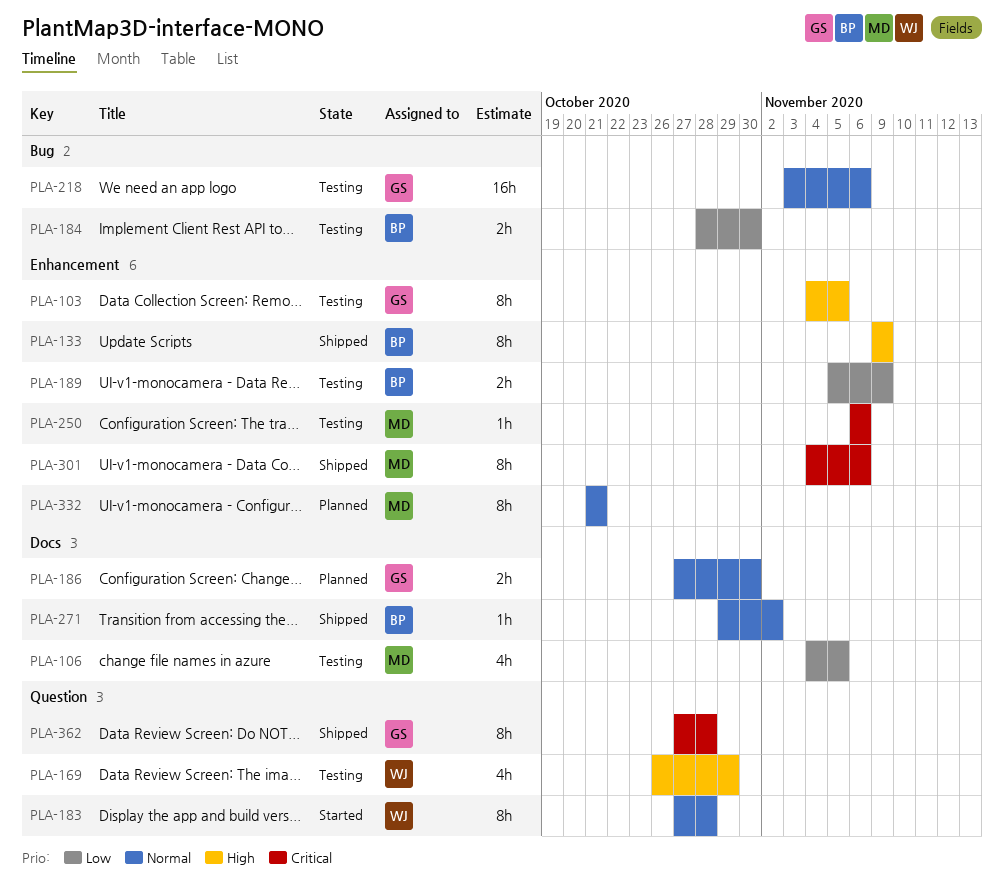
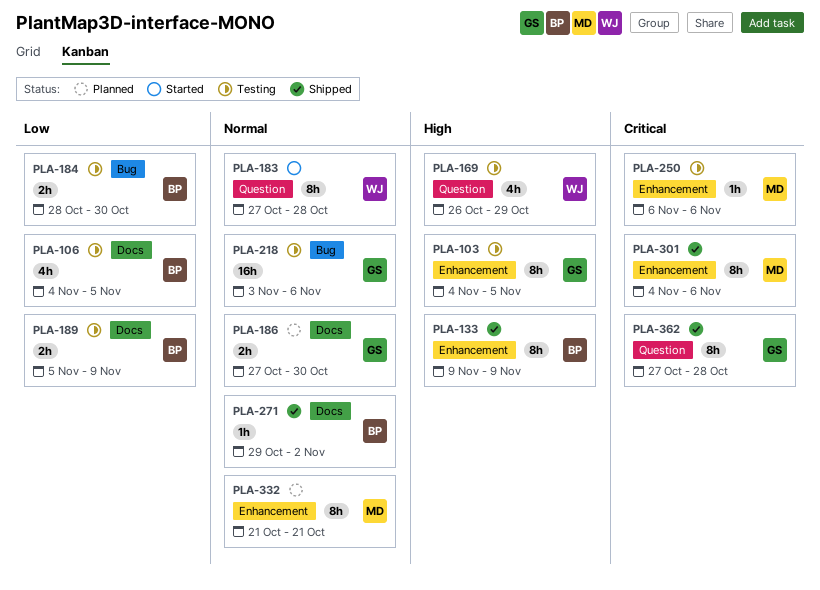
PLA-106, owner: MD -> BP
PLA-189, label: Enhancement -> Docs

